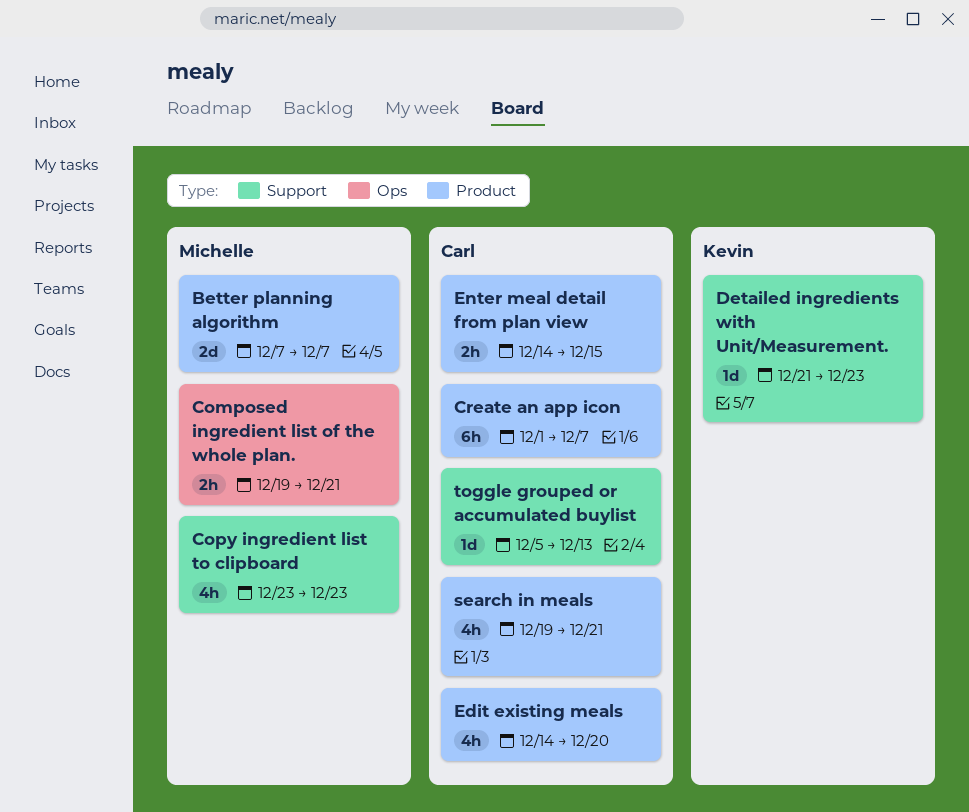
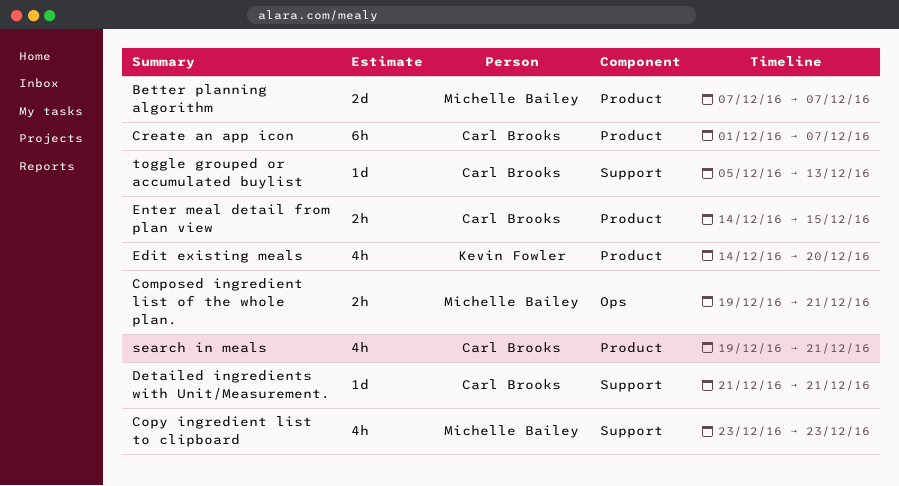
Detailed ingredients with Unit/Measurement., owner: Kevin Fowler -> Carl Brooks
Detailed ingredients with Unit/Measurement., due: Dec 23 -> Dec 21
Edit existing meals, owner: Carl Brooks -> Kevin Fowler

